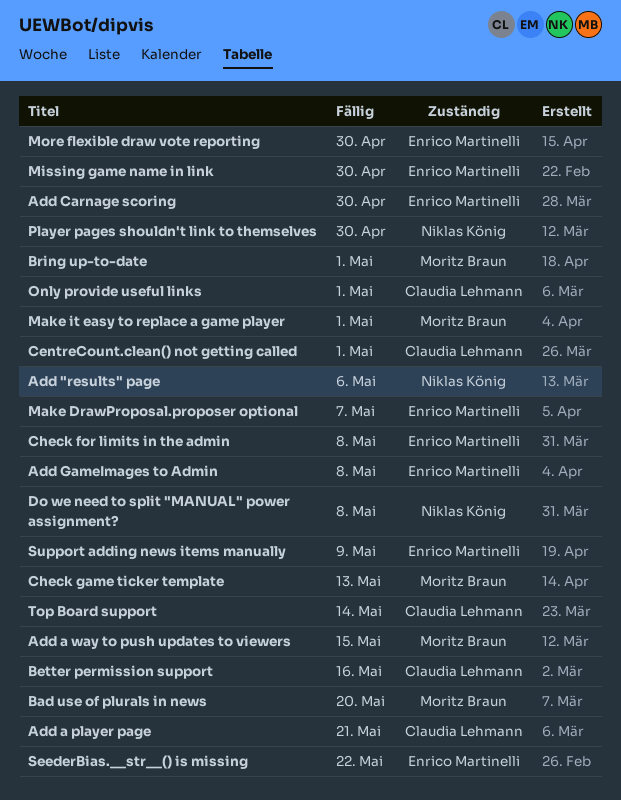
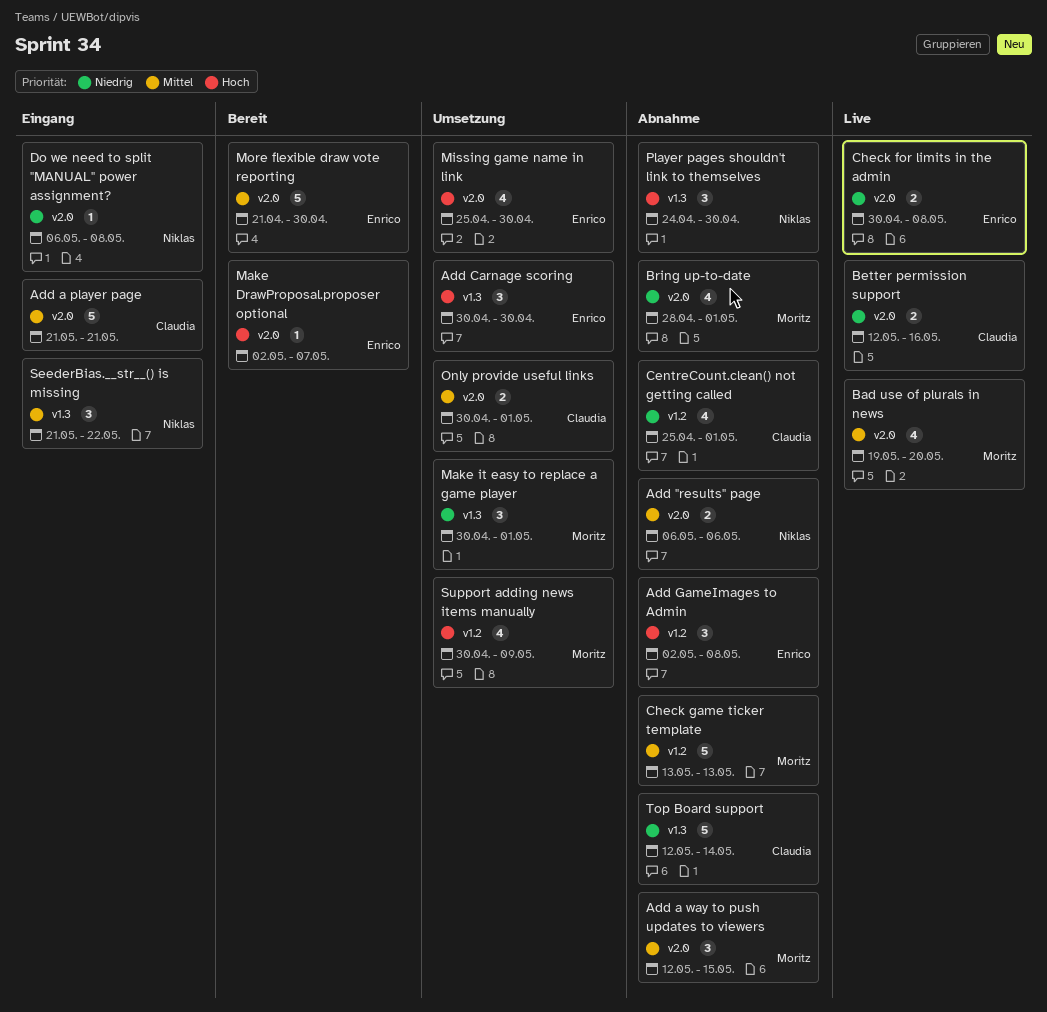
SeederBias.__str__() is missing, owner: Enrico Martinelli -> Niklas König
Support adding news items manually, owner: Enrico Martinelli -> Moritz Braun

